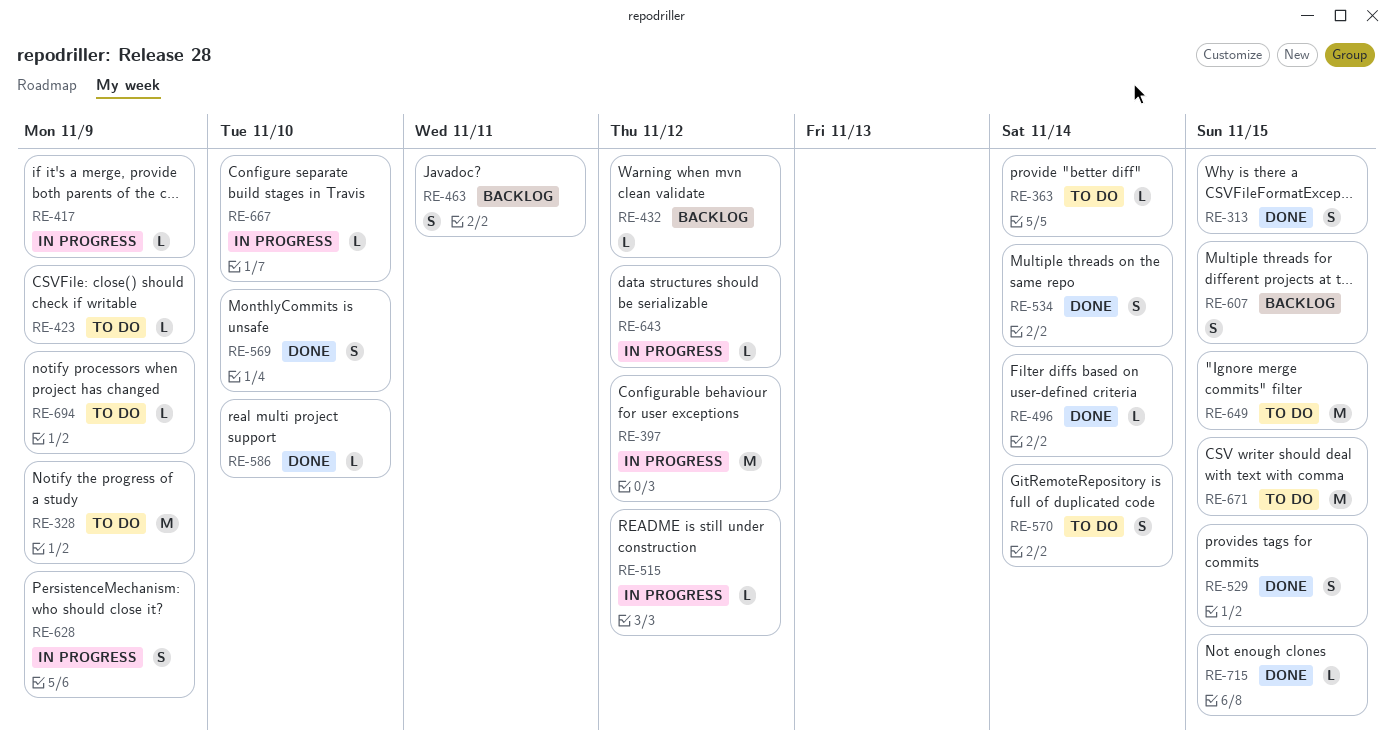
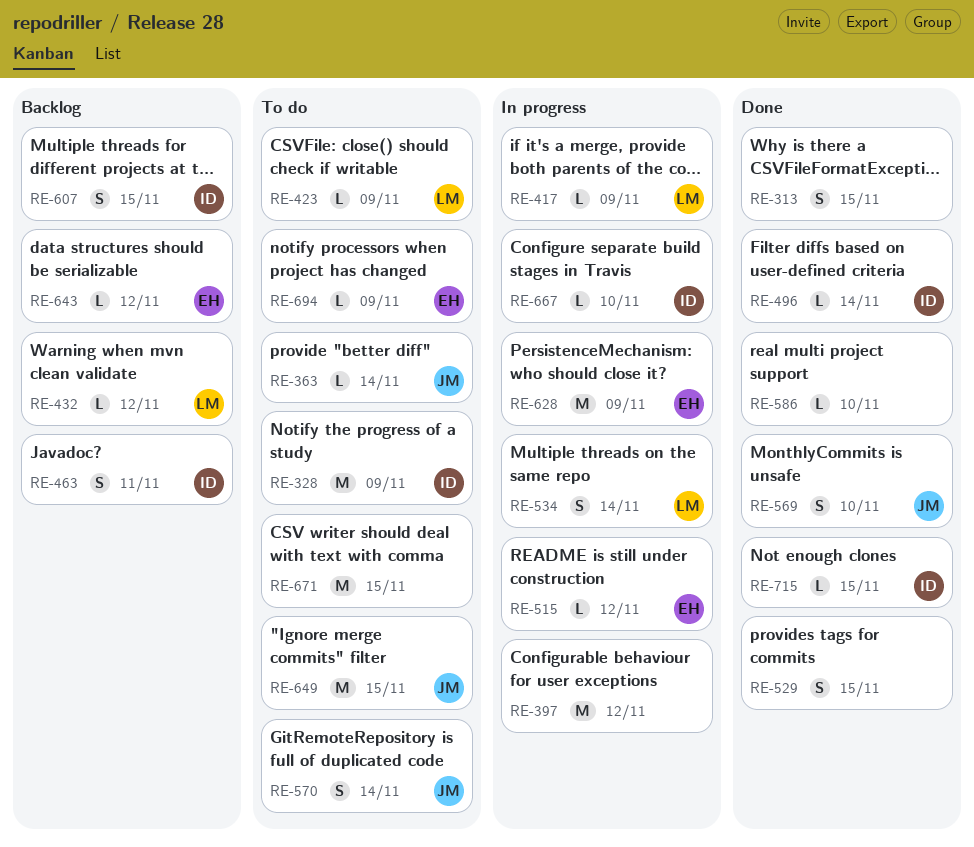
RE-534, status: Done -> In progress
RE-628, estimate: S -> M
RE-643, status: In progress -> Backlog

